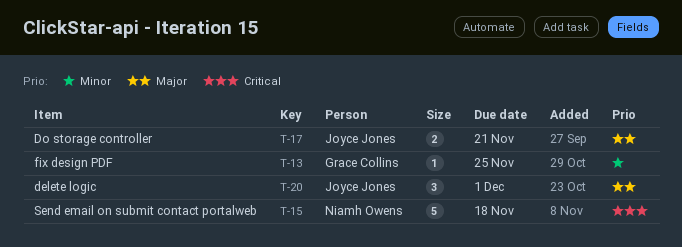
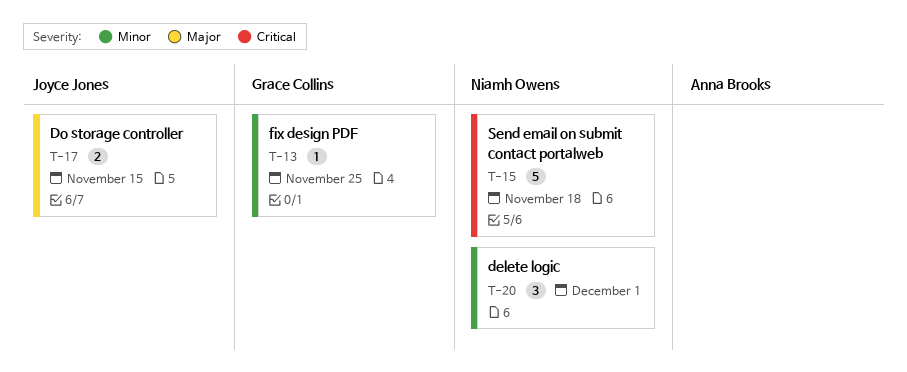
T-17, due: Nov 21 -> Nov 15
T-20, owner: Joyce Jones -> Niamh Owens
T-20, priority: Major -> Minor

